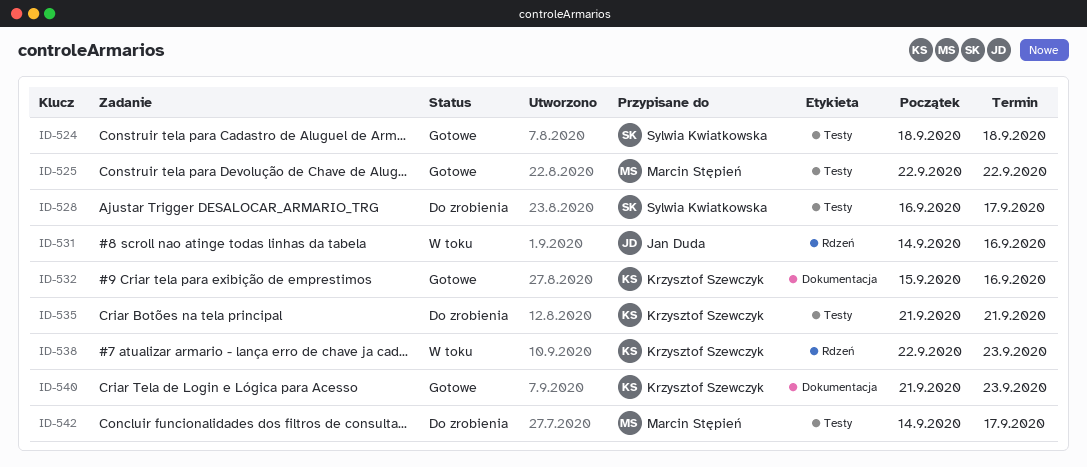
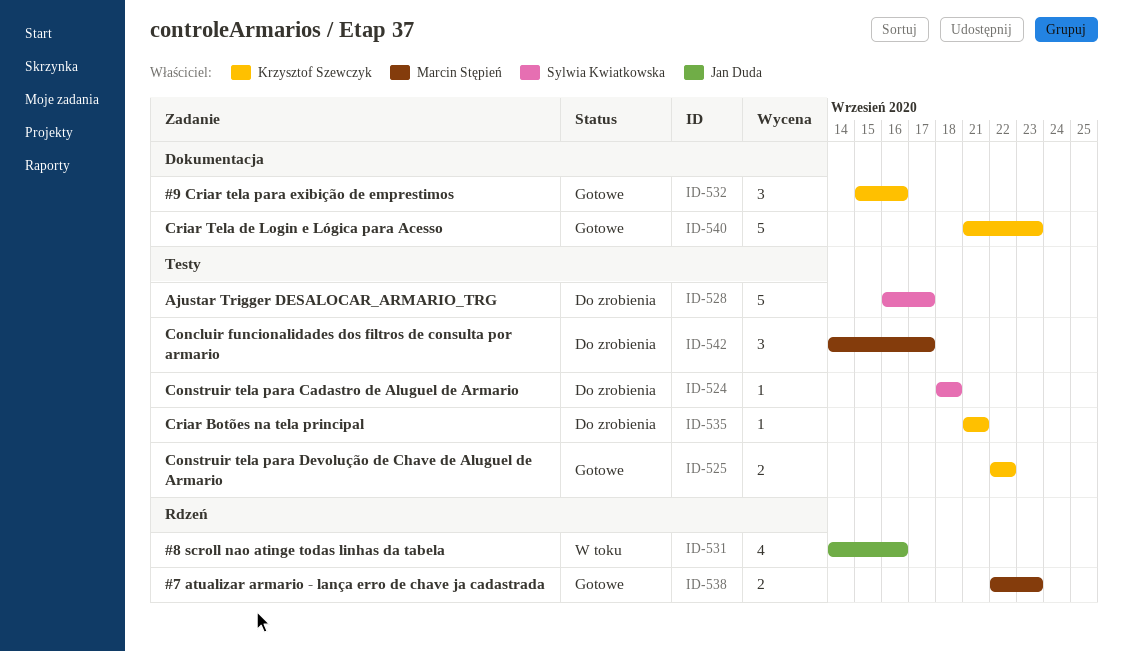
ID-524, status: Gotowe -> Do zrobienia
ID-525, owner: Marcin Stępień -> Krzysztof Szewczyk
ID-538, status: W toku -> Gotowe
ID-538, owner: Krzysztof Szewczyk -> Marcin Stępień

